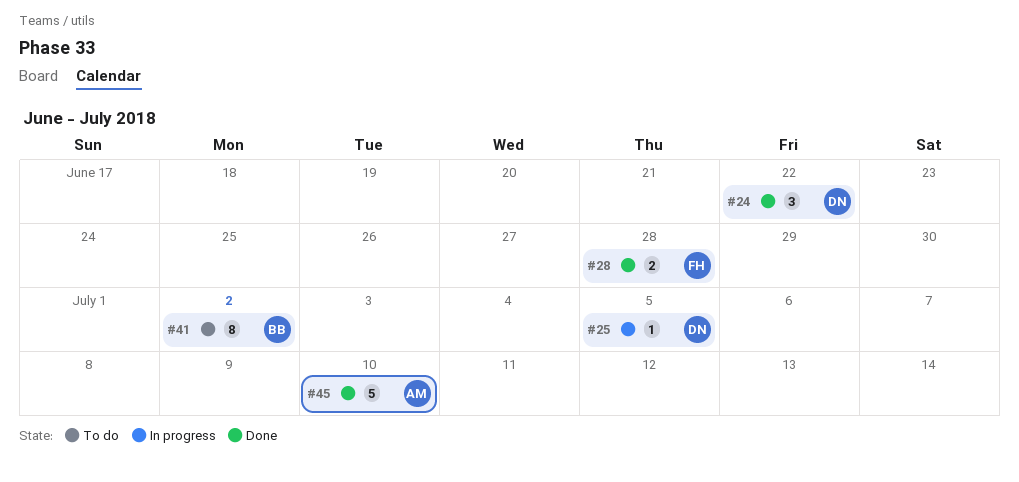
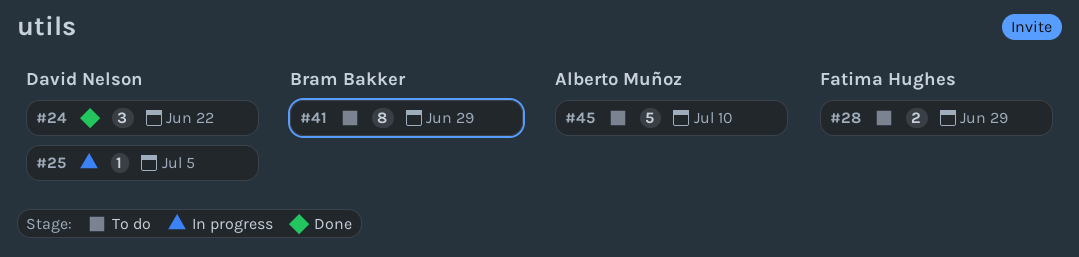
#28, status: Done -> To do
#28, due: Jun 28 -> Jun 29
#41, due: Jul 2 -> Jun 29
#45, status: Done -> To do

